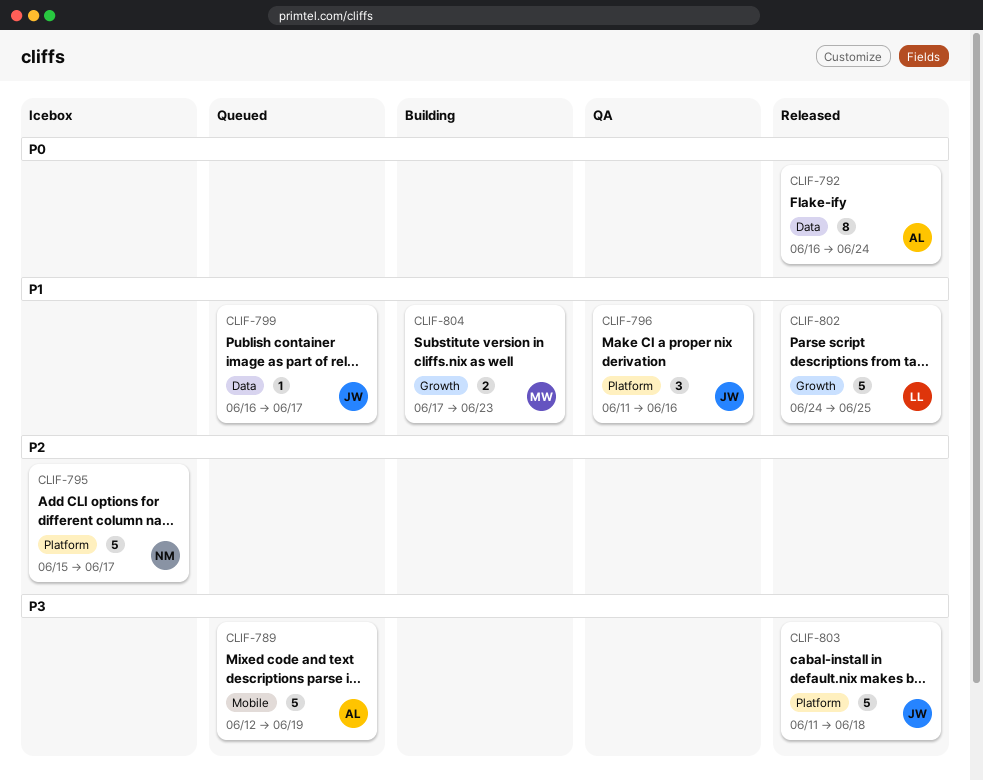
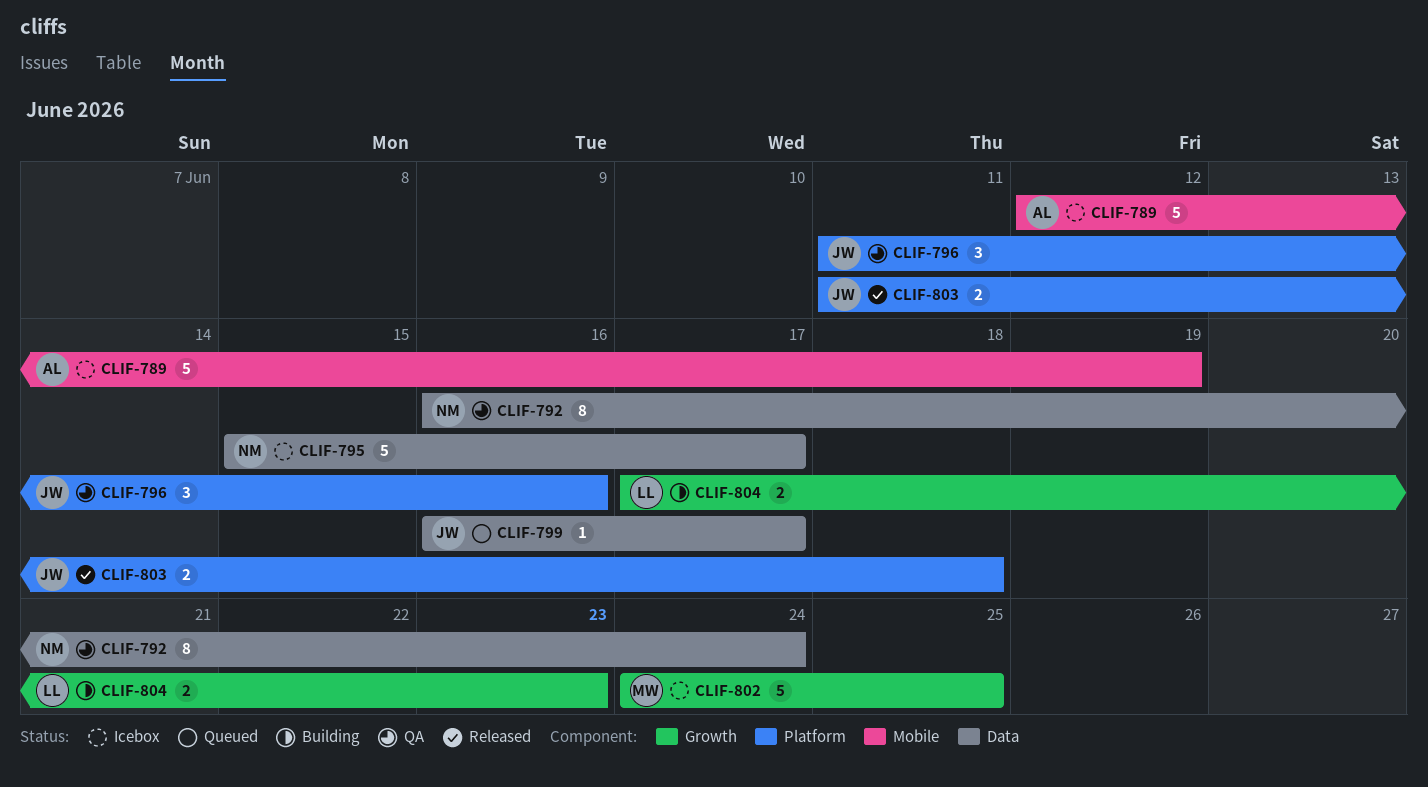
CLIF-789, status: Queued -> Icebox
CLIF-792, status: Released -> QA
CLIF-792, owner: AL -> NM
CLIF-795, label: Platform -> Data
CLIF-802, status: Released -> Icebox
CLIF-802, owner: LL -> MW
CLIF-803, estimate: 5 -> 2
CLIF-804, owner: MW -> LL

